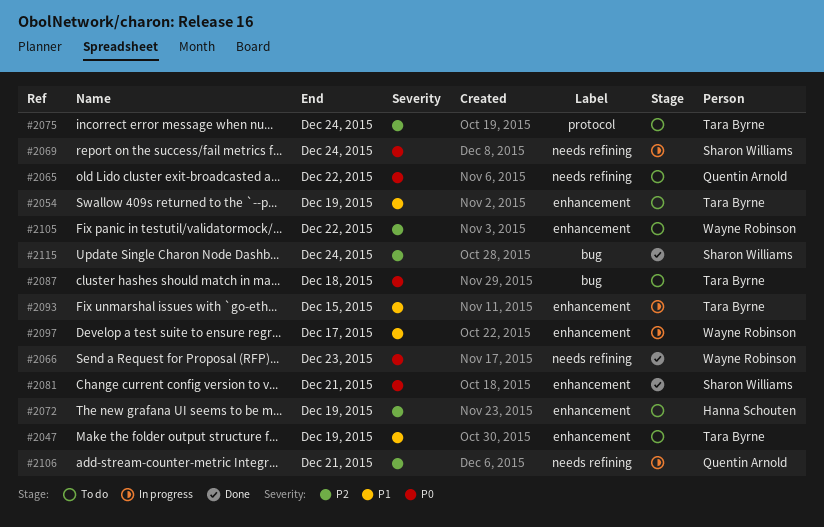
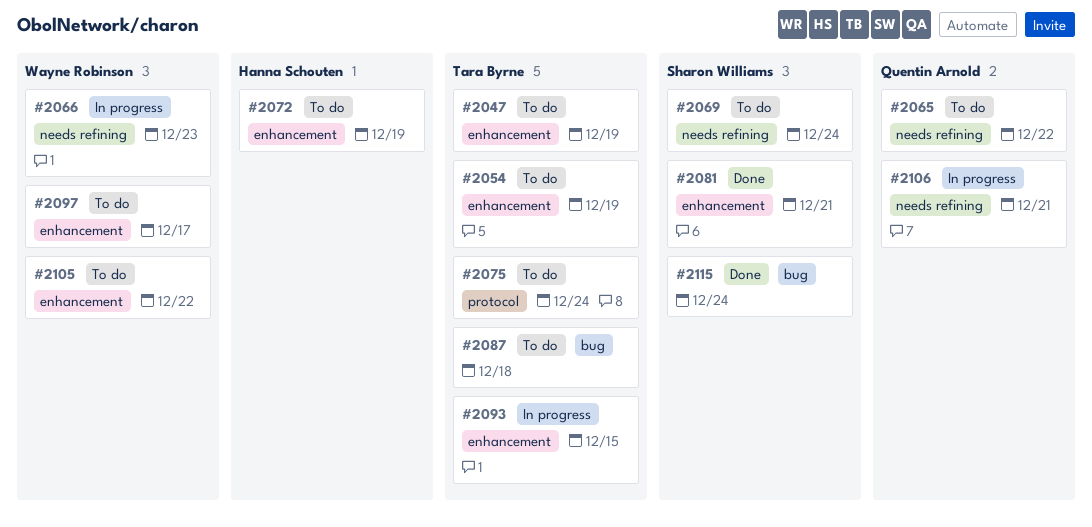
#2066, status: Done -> In progress
#2069, status: In progress -> To do
#2097, status: In progress -> To do

